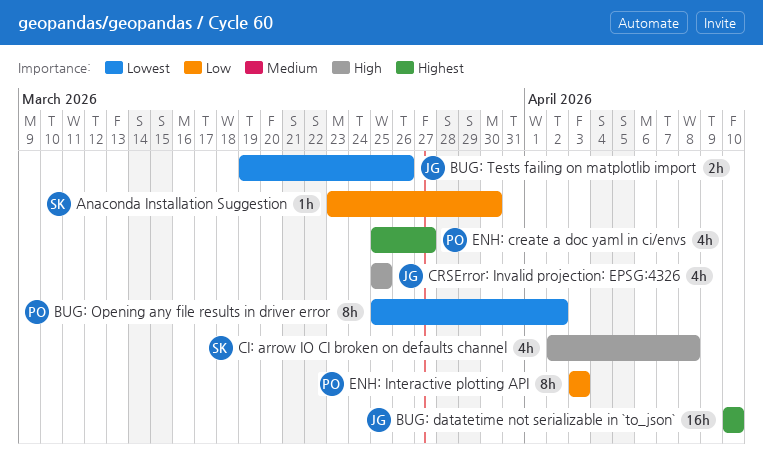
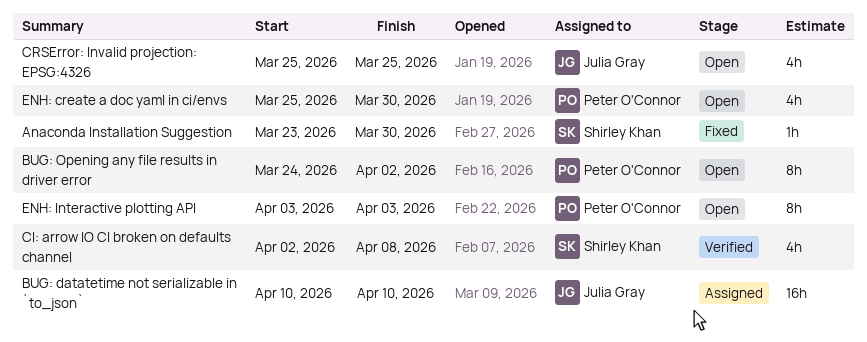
BUG: Opening any file results in driver error, start: Mar 25 -> Mar 24
BUG: Tests failing on matplotlib import: present -> none
ENH: create a doc yaml in ci/envs, due: Mar 27 -> Mar 30

